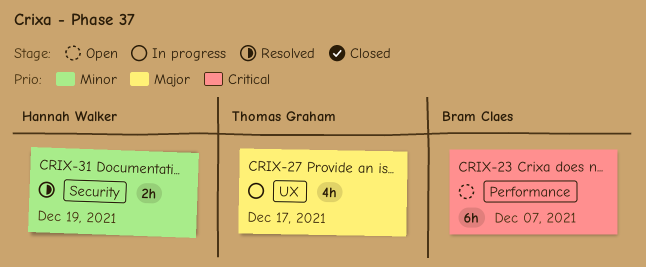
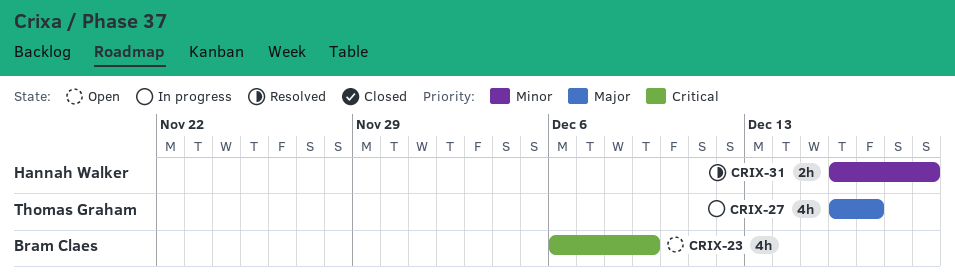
CRIX-23, estimate: 6h -> 4h
CRIX-23, due: Dec 7 -> Dec 9

